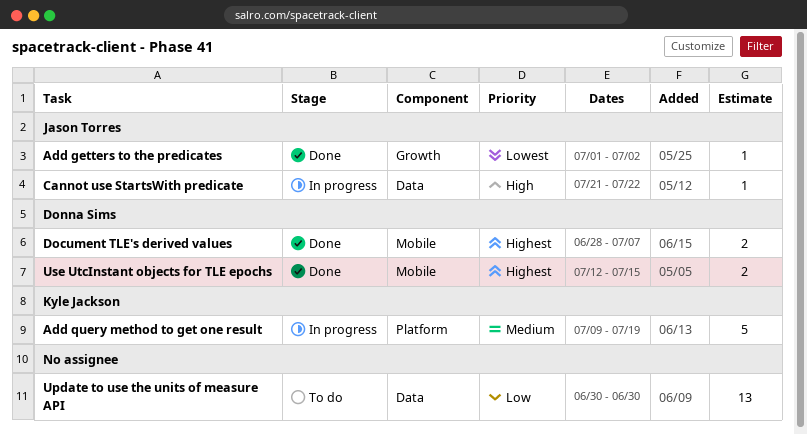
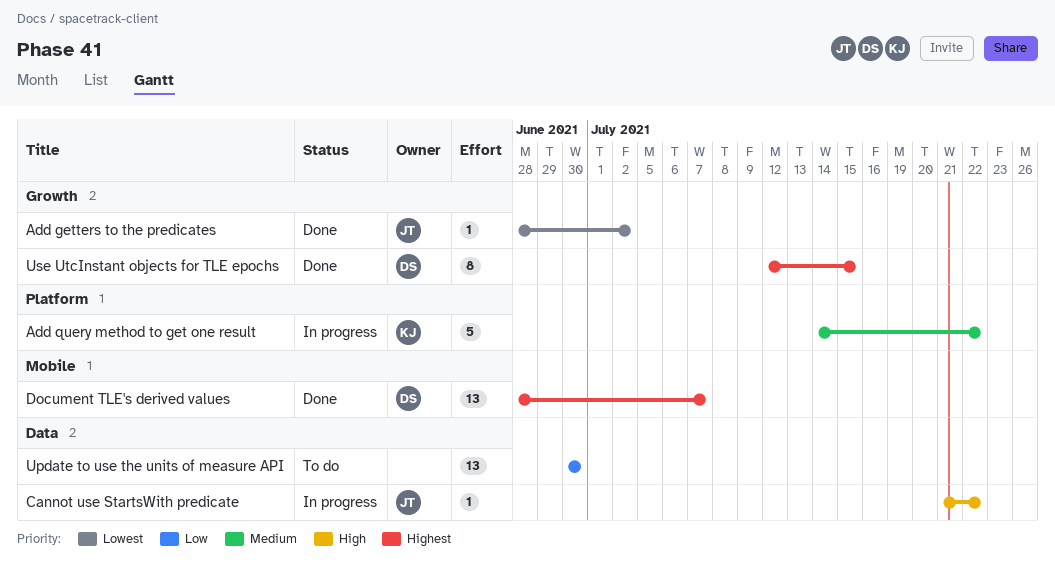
Add getters to the predicates, start: Jul 1 -> Jun 28
Add query method to get one result, start: Jul 9 -> Jul 14
Add query method to get one result, due: Jul 19 -> Jul 22
Document TLE's derived values, estimate: 2 -> 13
Use UtcInstant objects for TLE epochs, label: Mobile -> Growth
Use UtcInstant objects for TLE epochs, estimate: 2 -> 8

